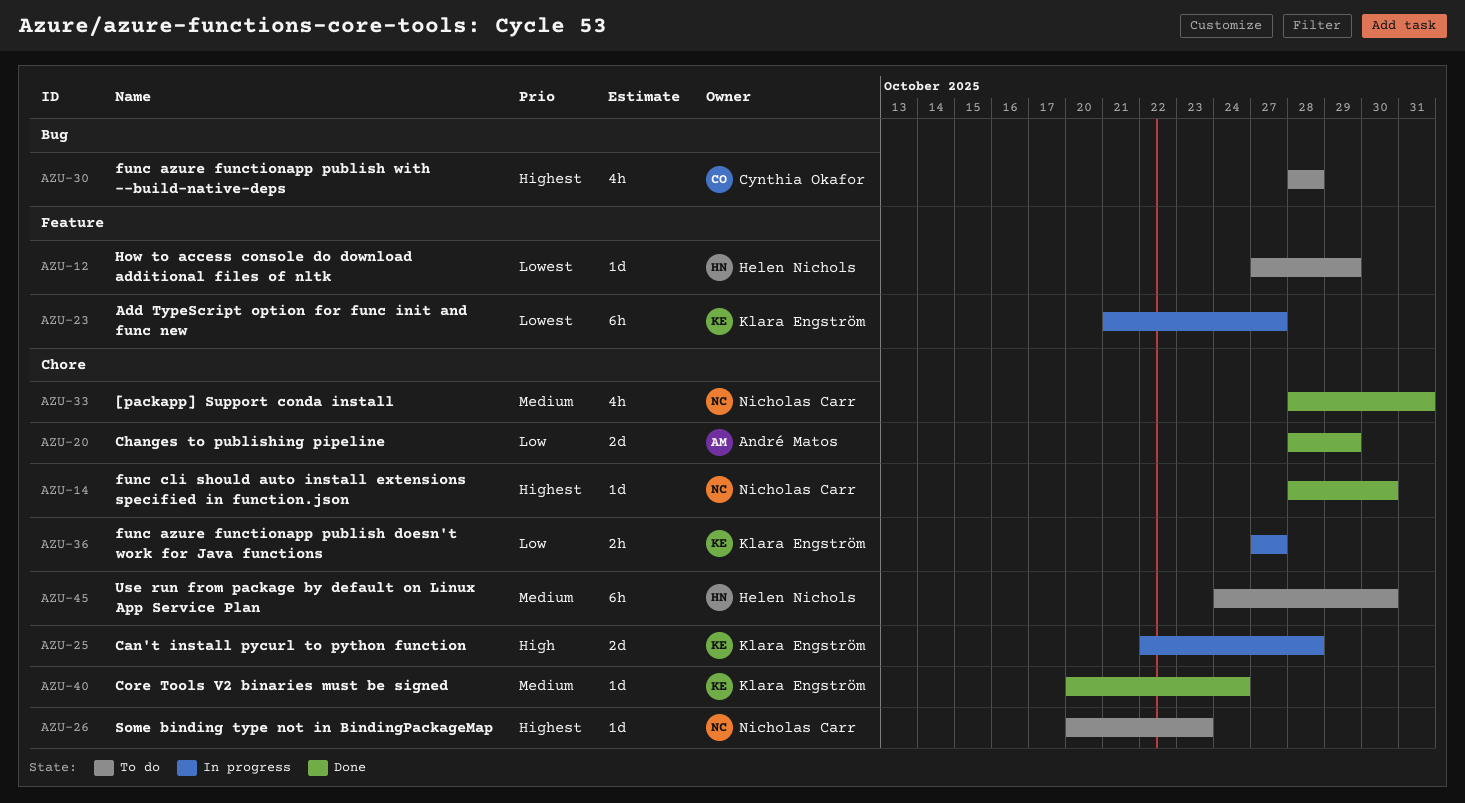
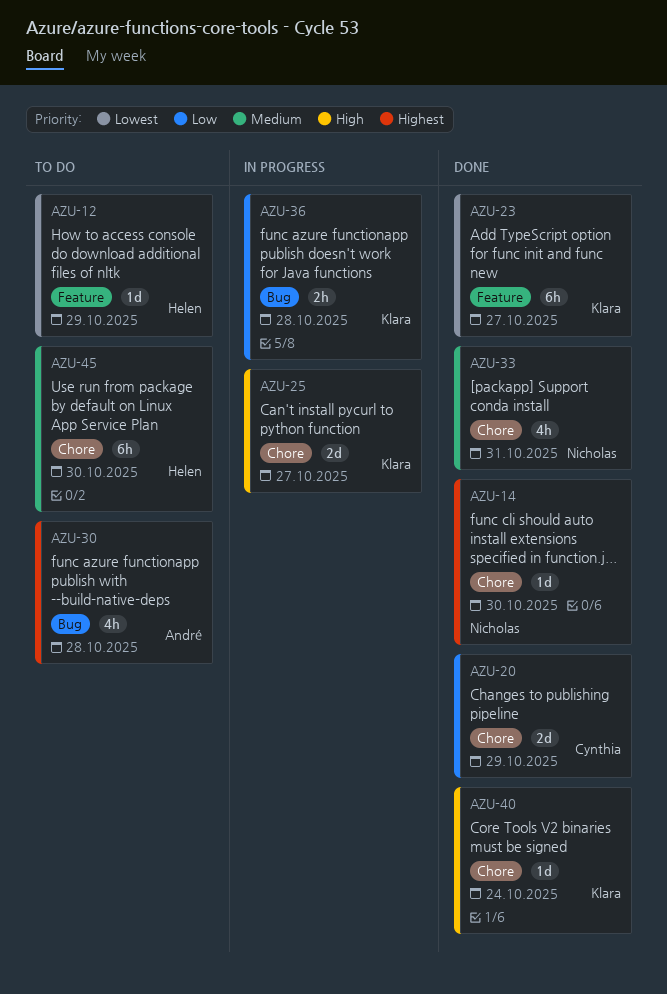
AZU-20, owner: André Matos -> Cynthia Okafor
AZU-23, status: In progress -> Done
AZU-25, due: Oct 28 -> Oct 27
AZU-26: present -> none
AZU-30, owner: Cynthia Okafor -> André Matos
AZU-36, label: Chore -> Bug
AZU-36, due: Oct 27 -> Oct 28
AZU-40, priority: Medium -> High

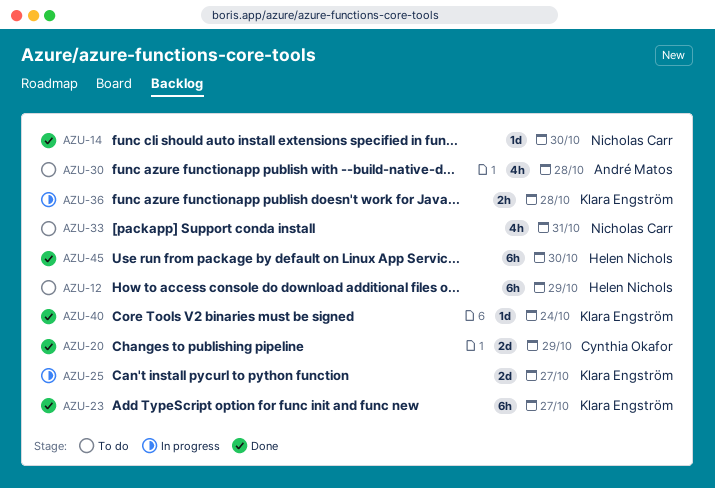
AZU-12, estimate: 1d -> 6h
AZU-33, status: Done -> To do
AZU-45, status: To do -> Done

